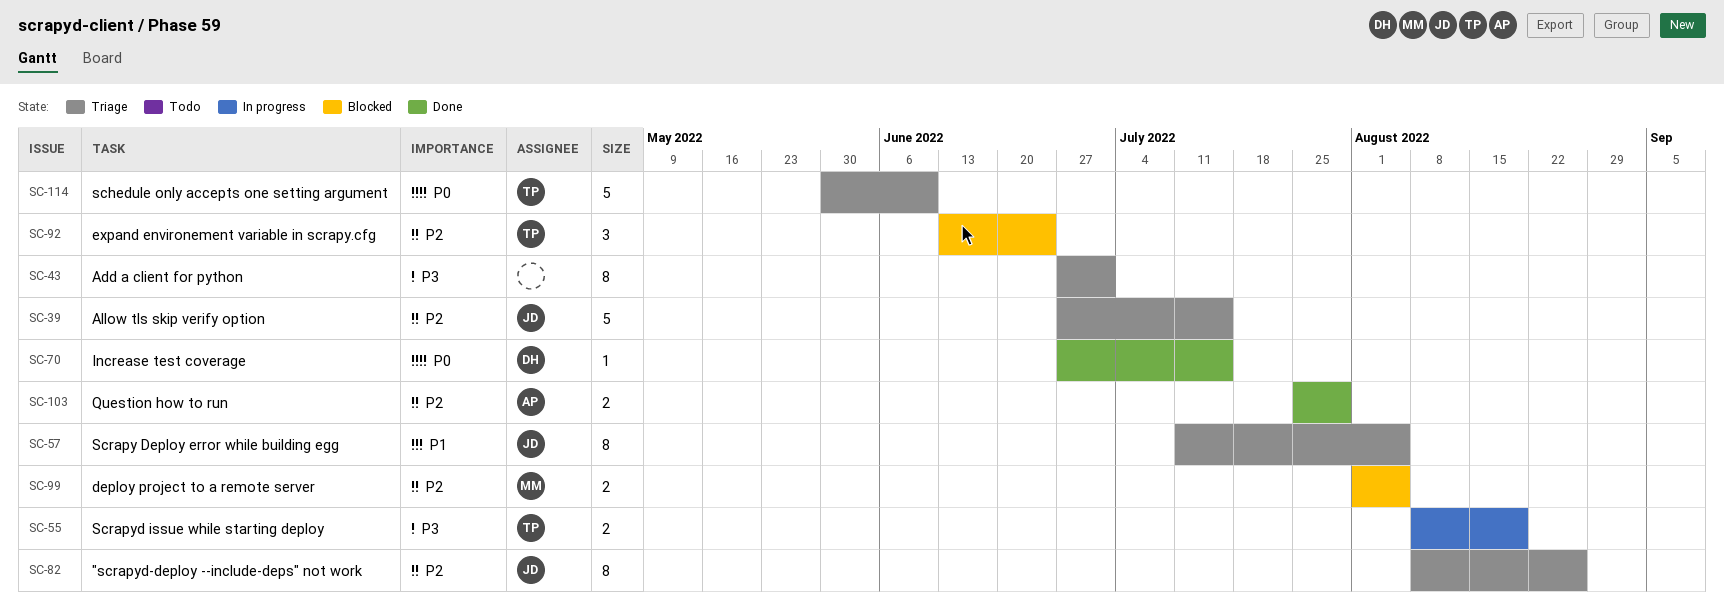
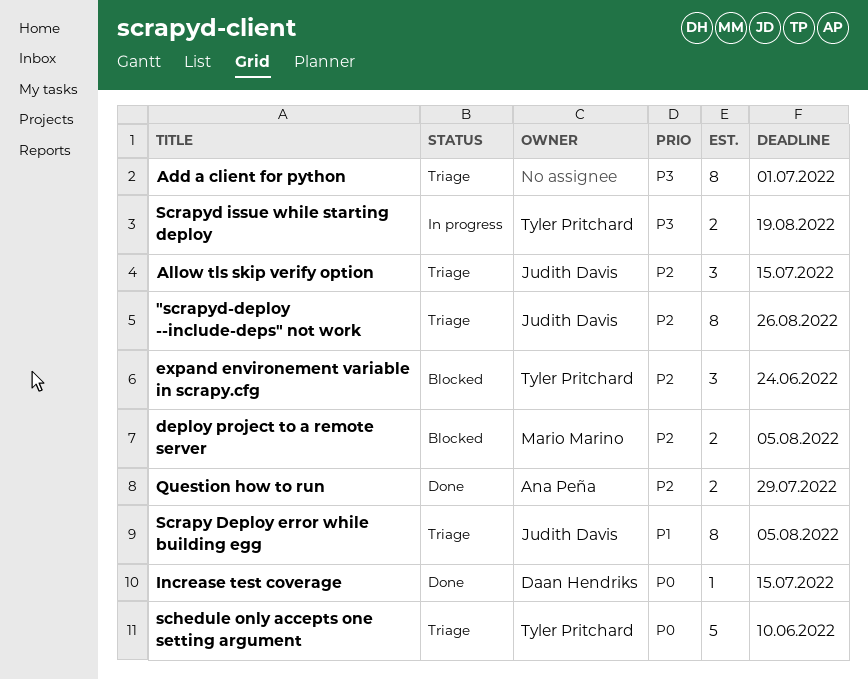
Allow tls skip verify option, estimate: 5 -> 3

